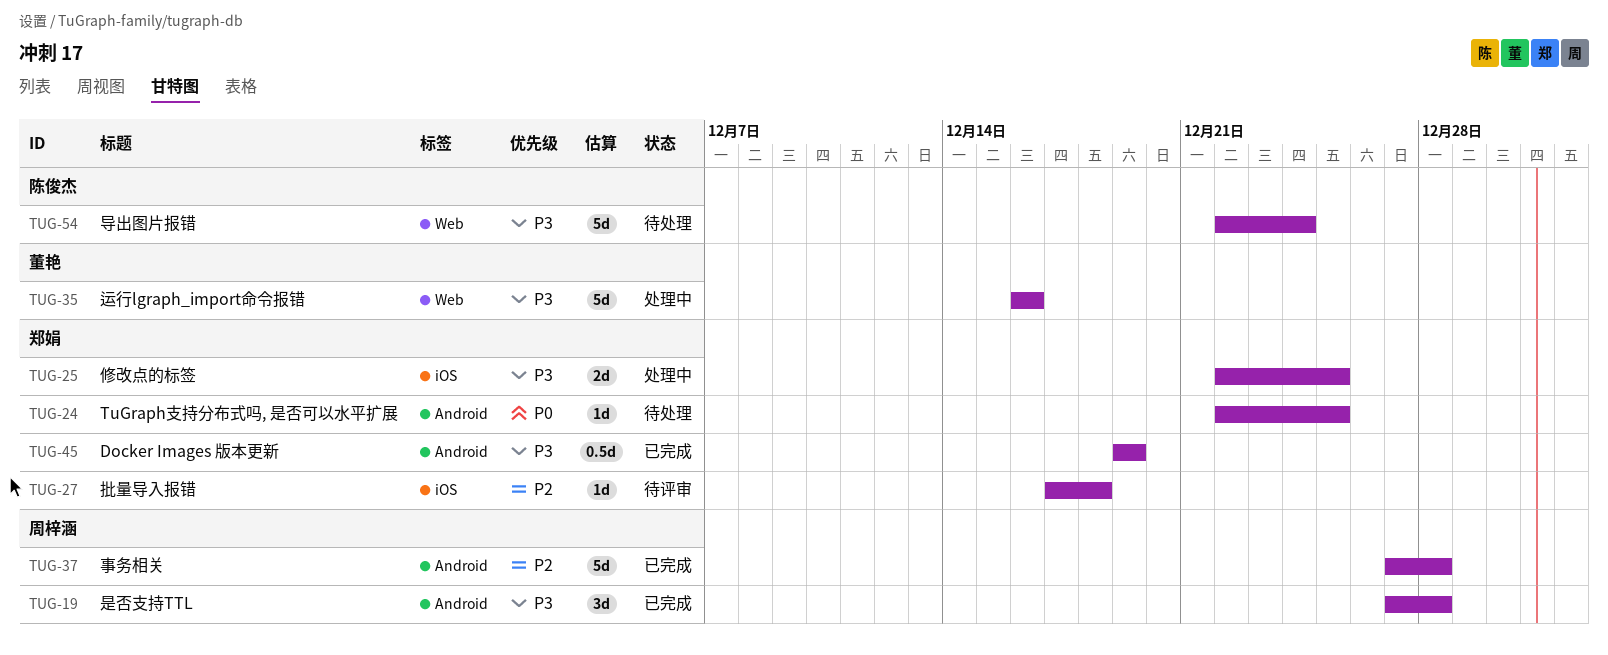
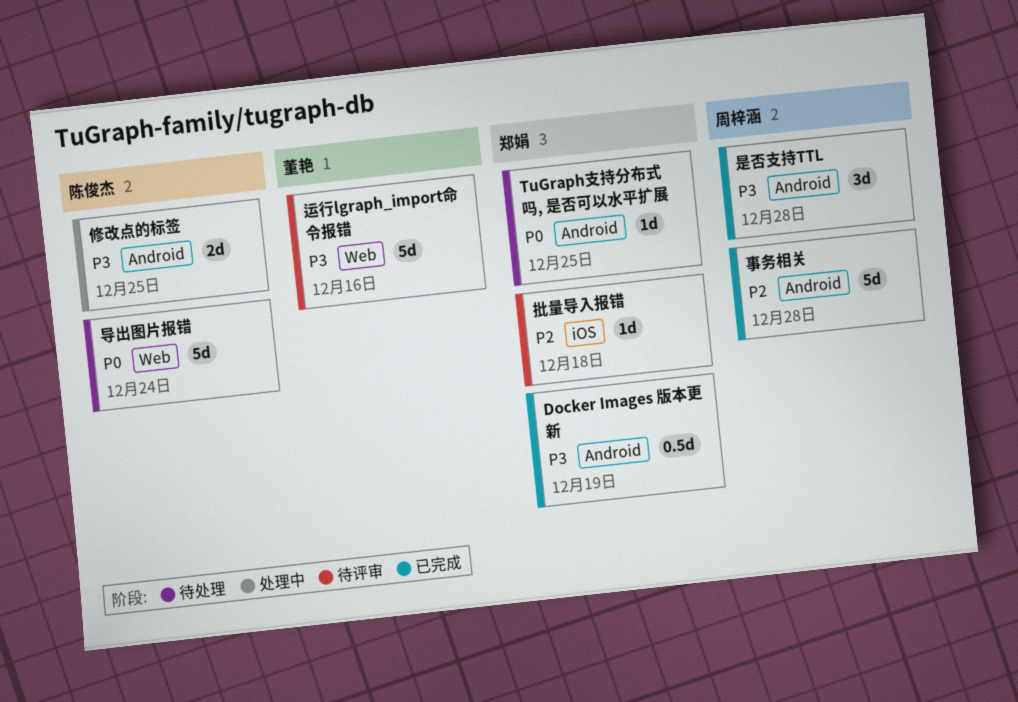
修改点的标签, owner: 郑娟 -> 陈俊杰
修改点的标签, label: iOS -> Android
导出图片报错, priority: P3 -> P0
运行lgraph_import命令报错, status: 处理中 -> 待评审

